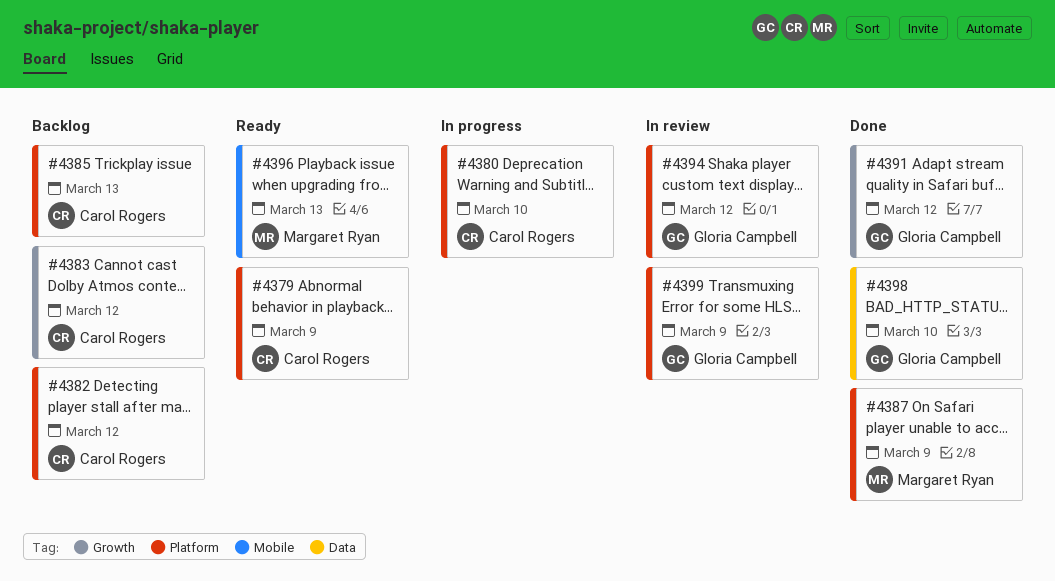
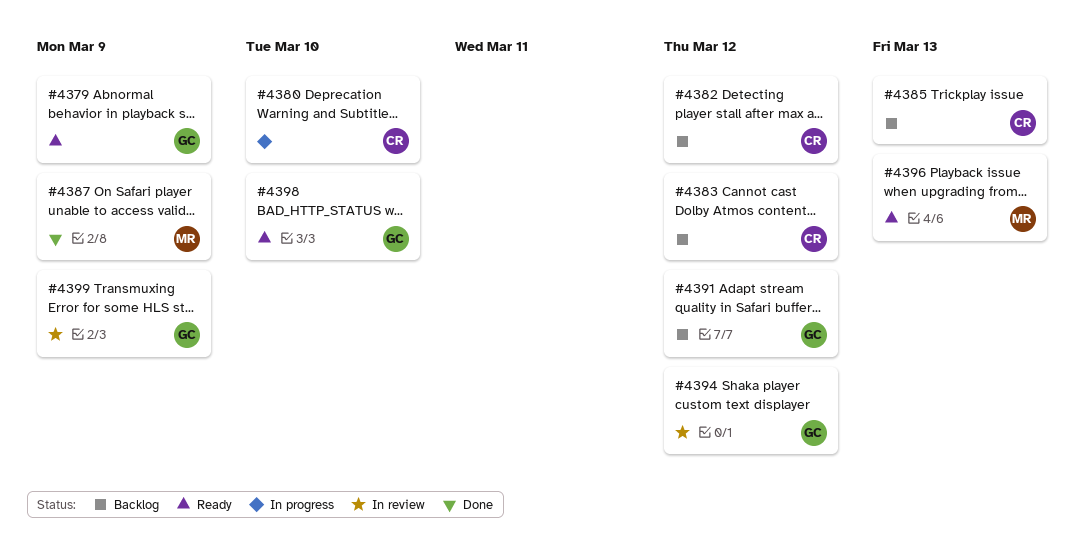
#4379, owner: Carol Rogers -> Gloria Campbell
#4391, status: Done -> Backlog
#4398, status: Done -> Ready

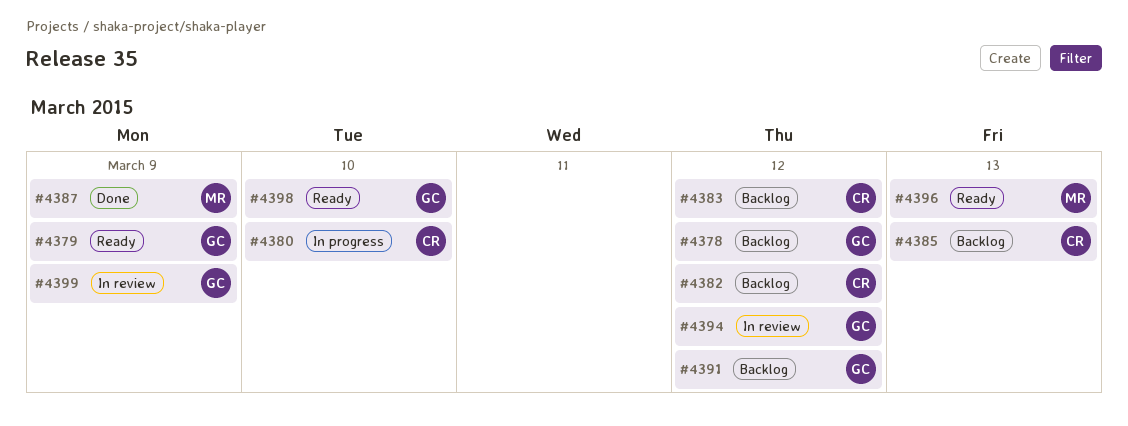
#4378: none -> present

